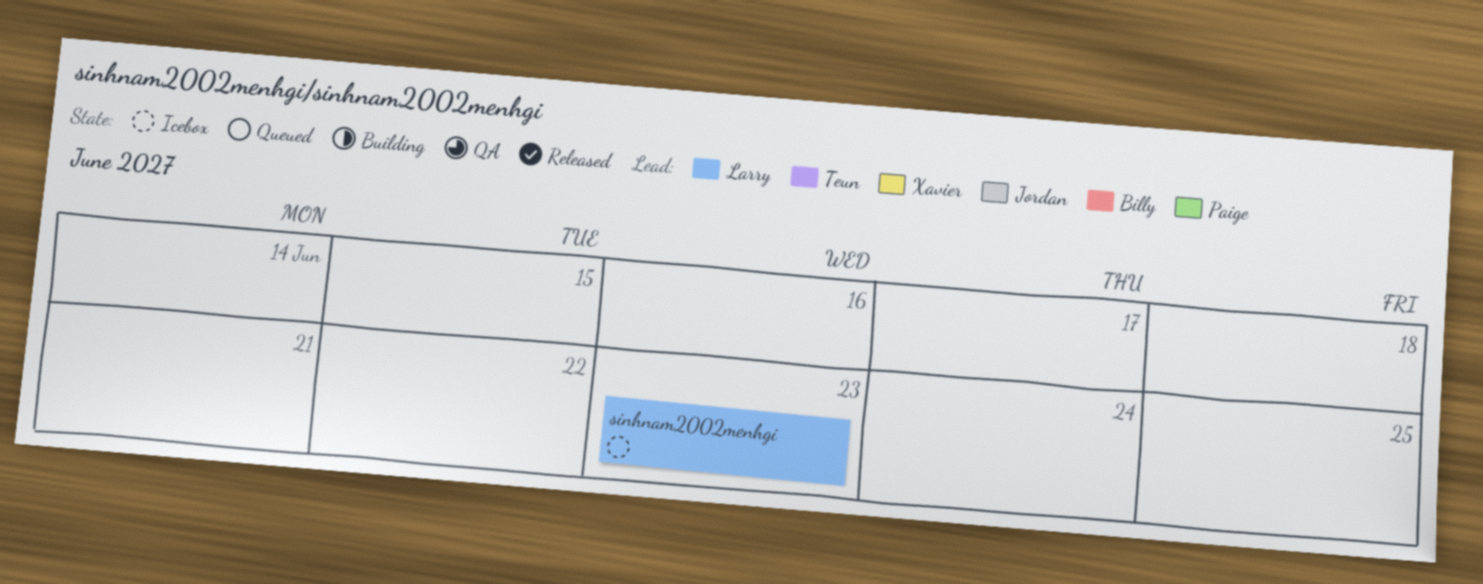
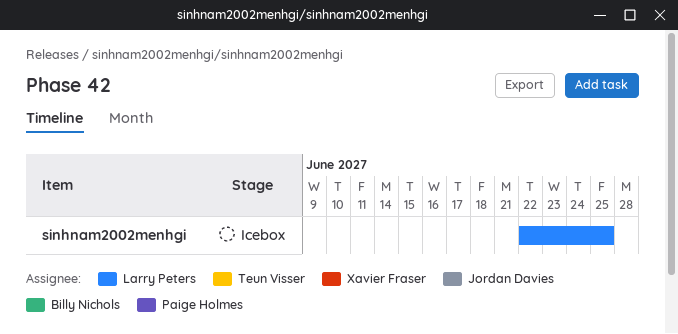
sinhnam2002menhgi, due: Jun 23 -> Jun 25

